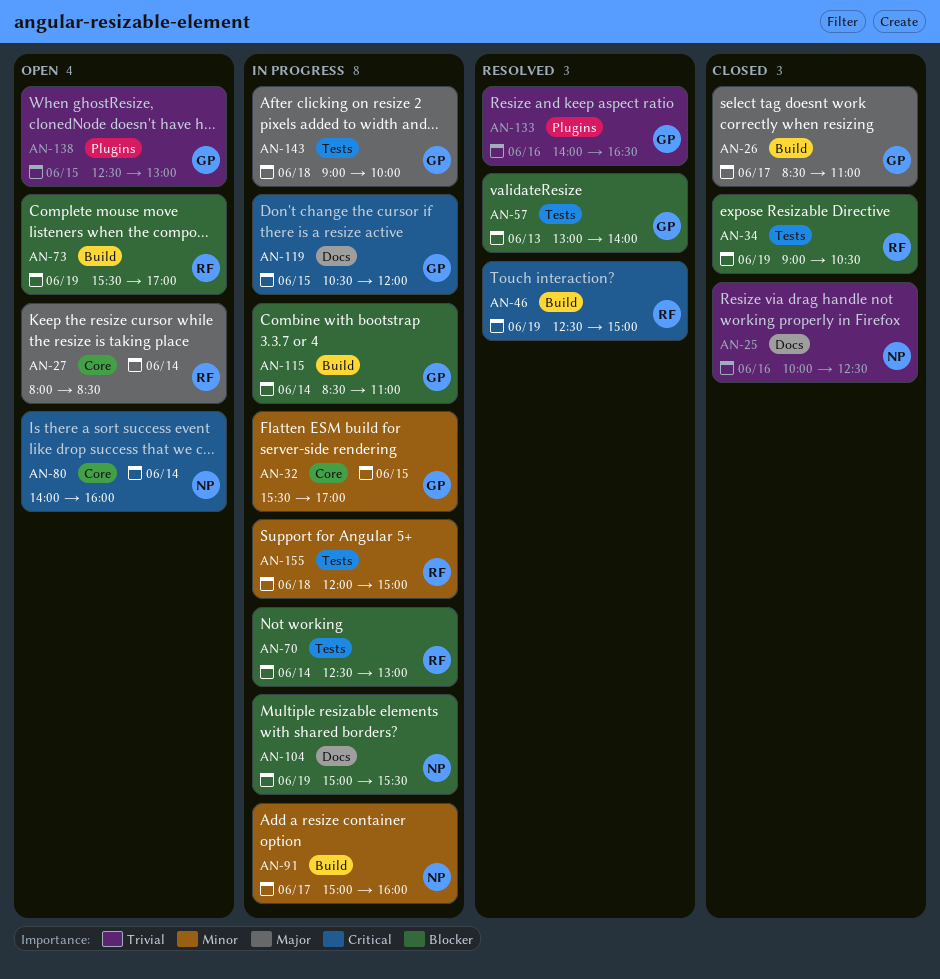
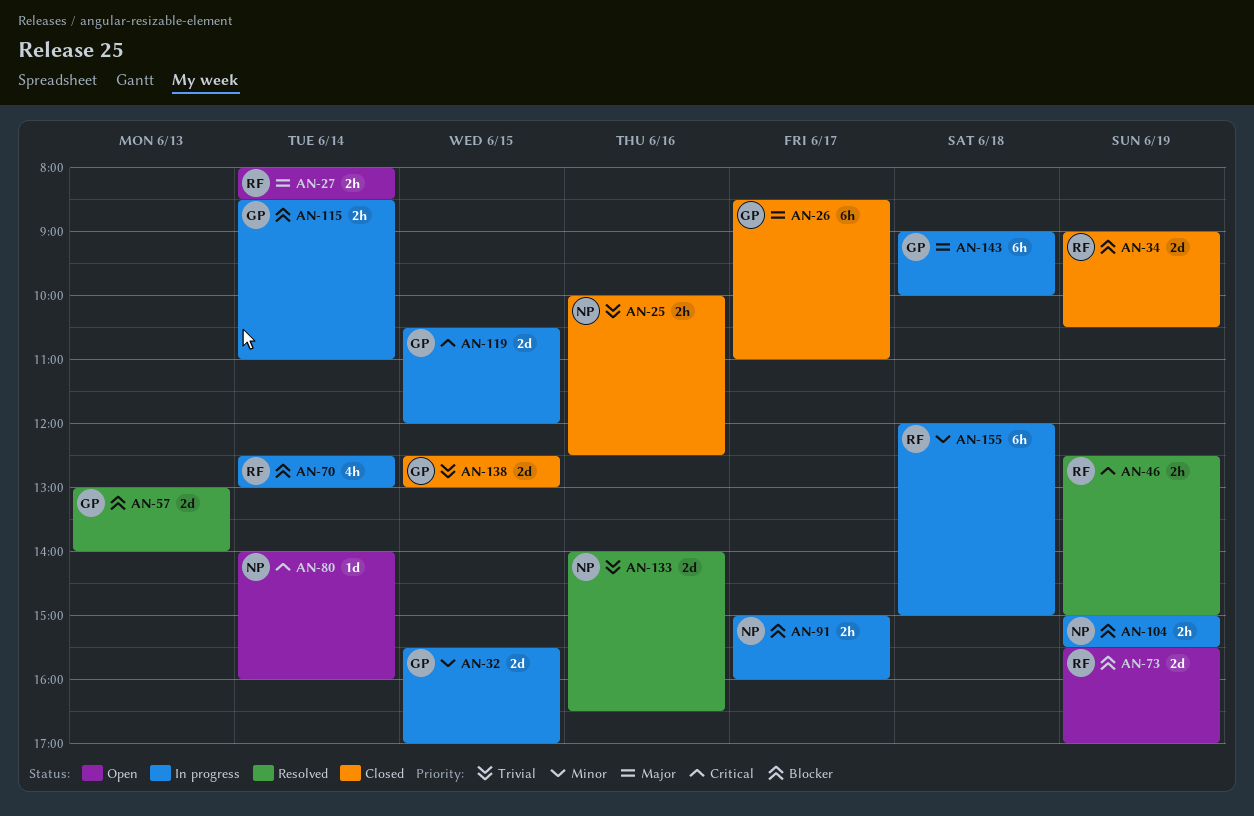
AN-91, priority: Minor -> Blocker
AN-133, owner: GP -> NP
AN-138, status: Open -> Closed

